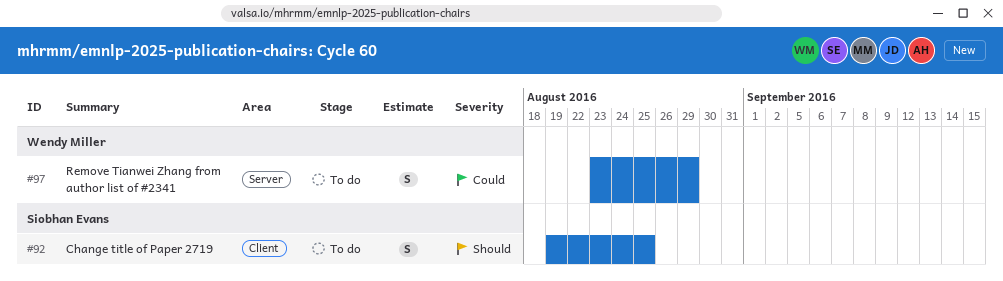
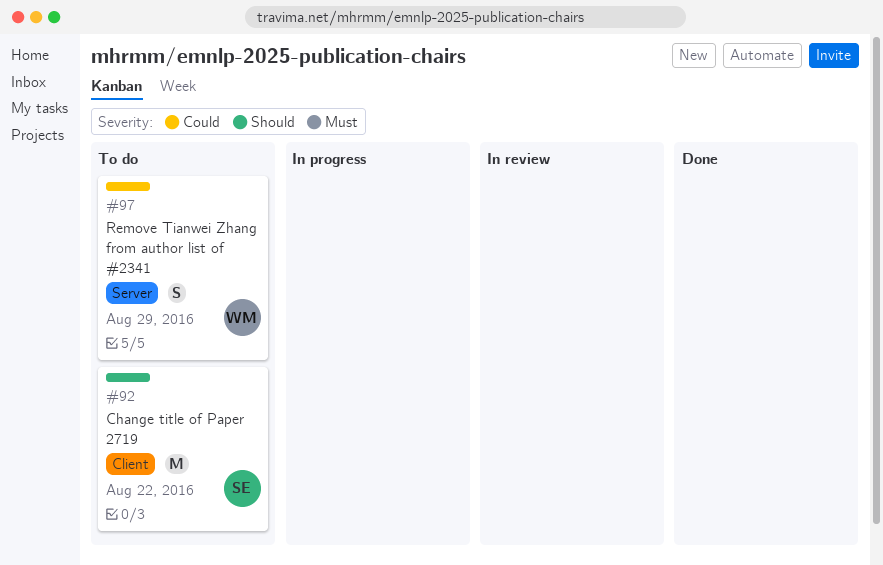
#92, estimate: S -> M
#92, due: Aug 25 -> Aug 22

